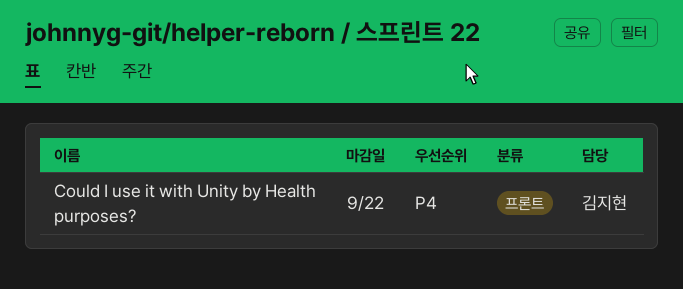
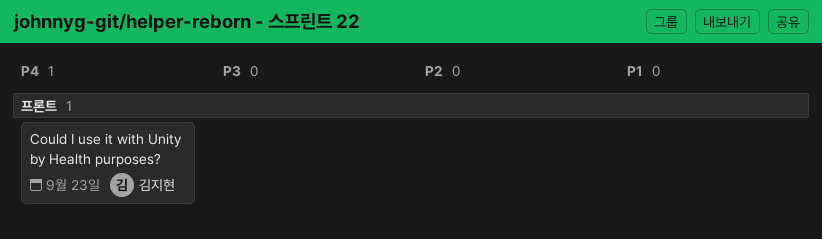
Could I use it with Unity by Health purposes?, due: Sep 22 -> Sep 23

